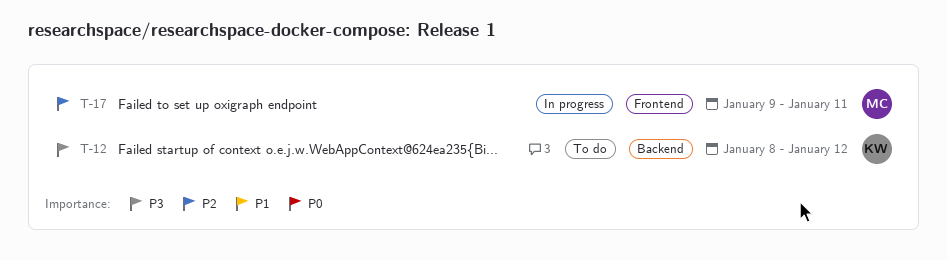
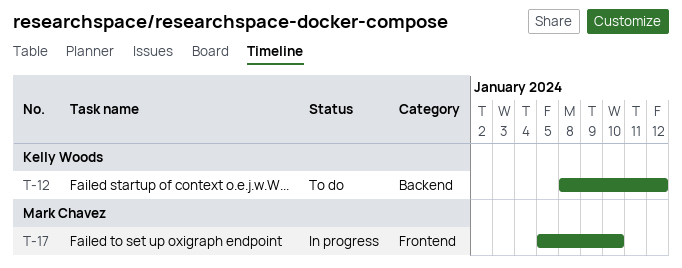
T-17, start: Jan 9 -> Jan 5
T-17, due: Jan 11 -> Jan 10

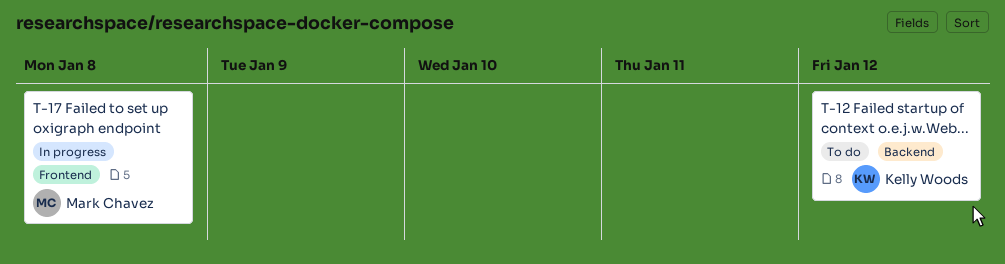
T-17, due: Jan 10 -> Jan 8

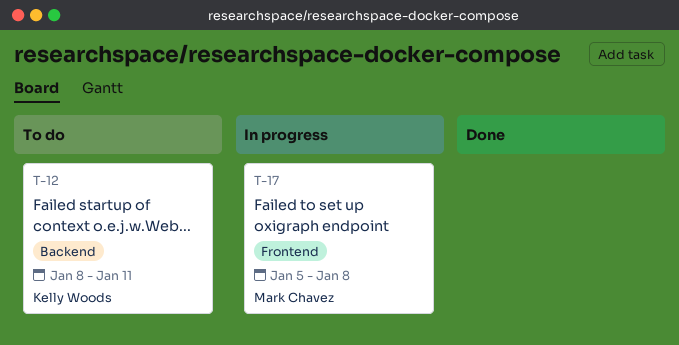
T-12, due: Jan 12 -> Jan 11

